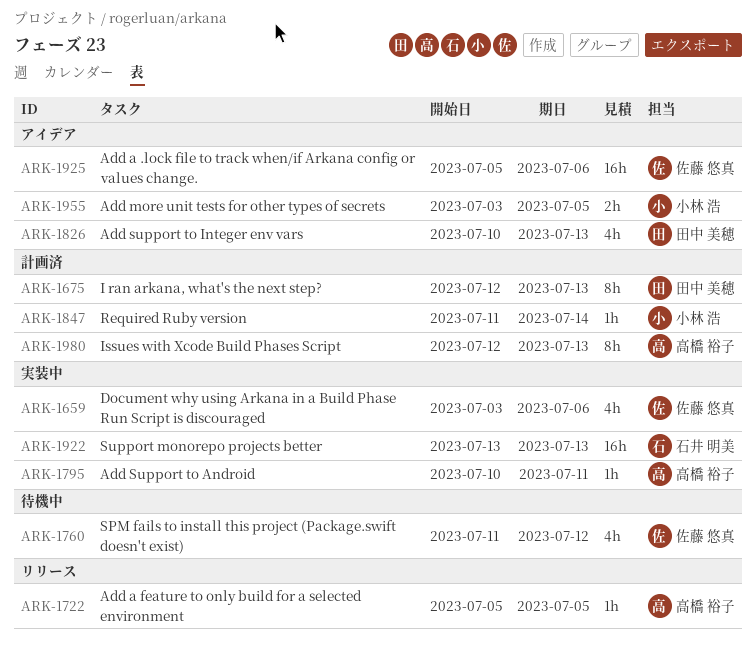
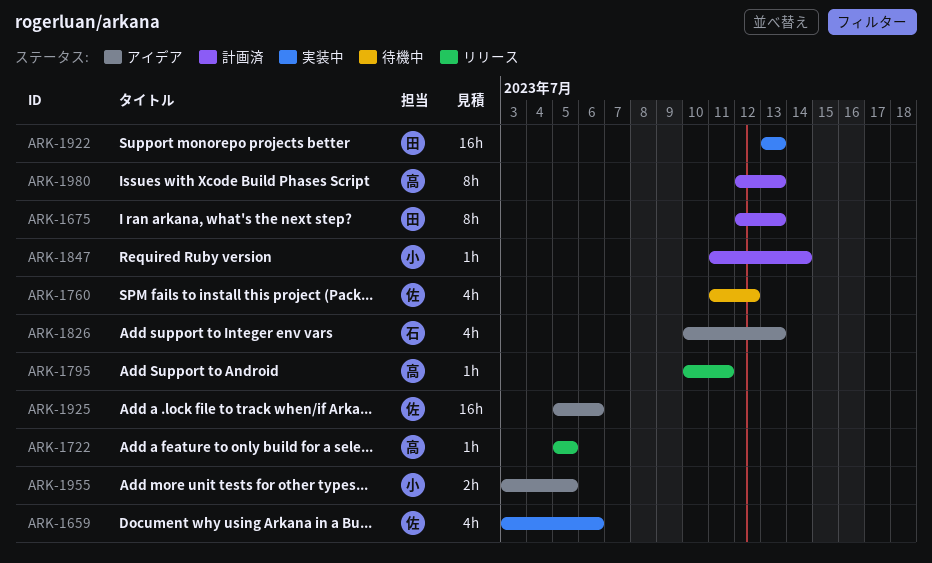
ARK-1795, status: 実装中 -> リリース
ARK-1826, owner: 田中 美穂 -> 石井 明美
ARK-1922, owner: 石井 明美 -> 田中 美穂

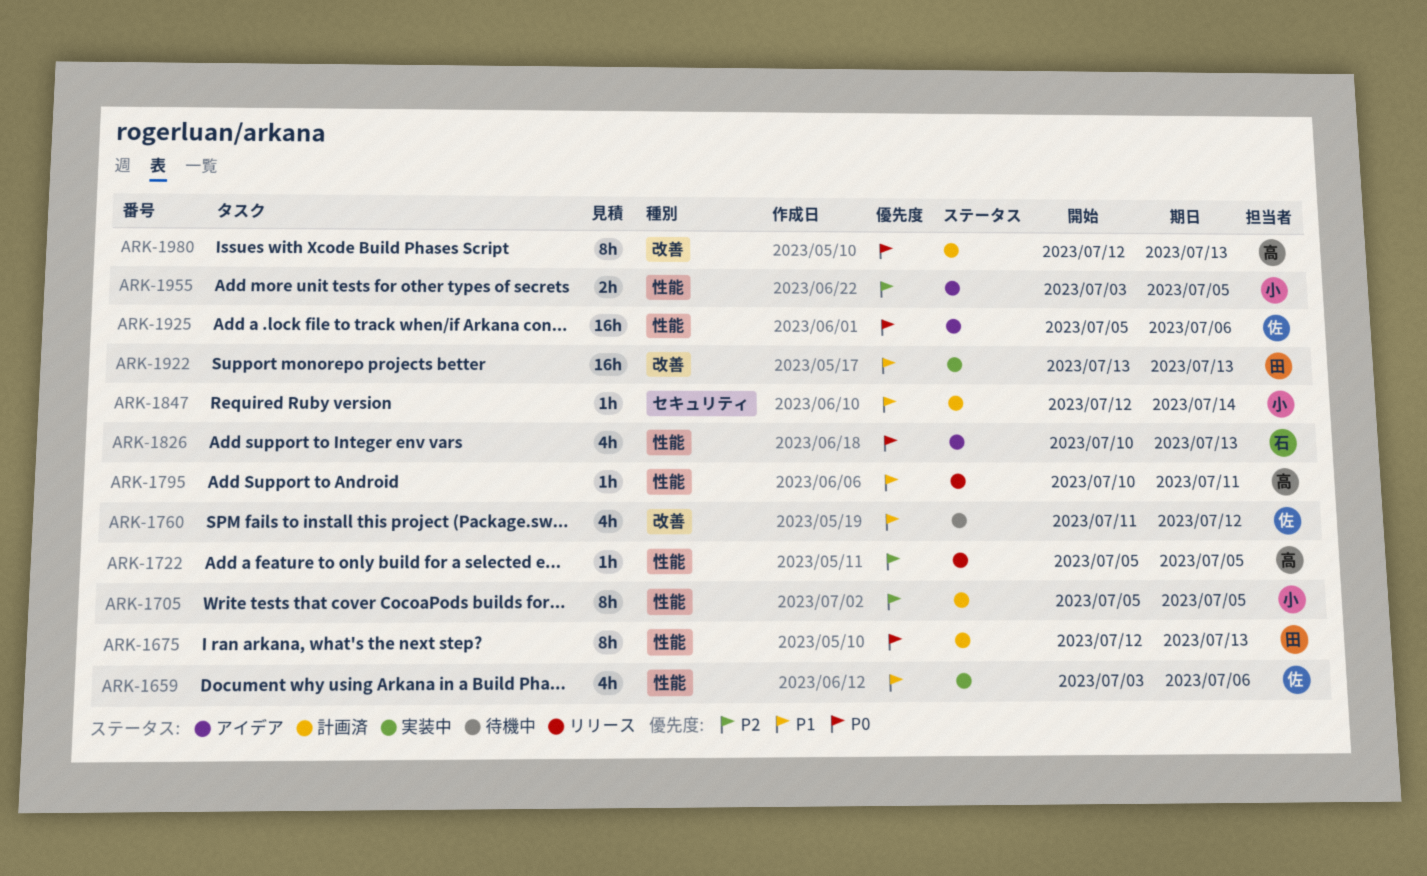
ARK-1705: none -> present
ARK-1847, start: Jul 11 -> Jul 12

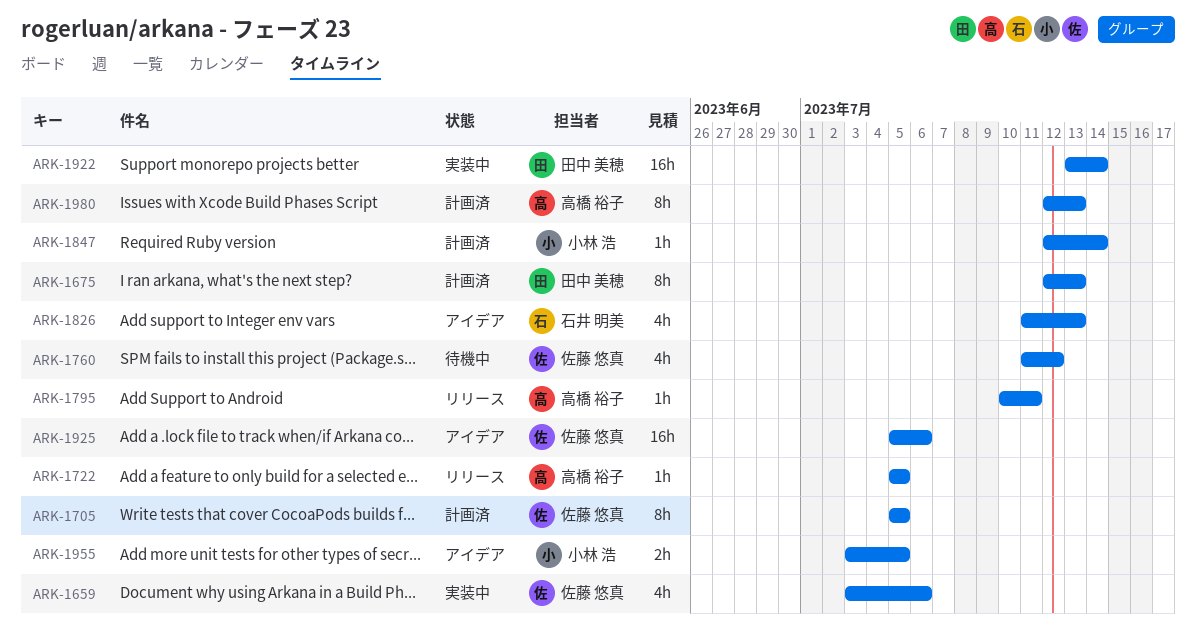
ARK-1705, owner: 小林 浩 -> 佐藤 悠真
ARK-1826, start: Jul 10 -> Jul 11
ARK-1922, due: Jul 13 -> Jul 14

